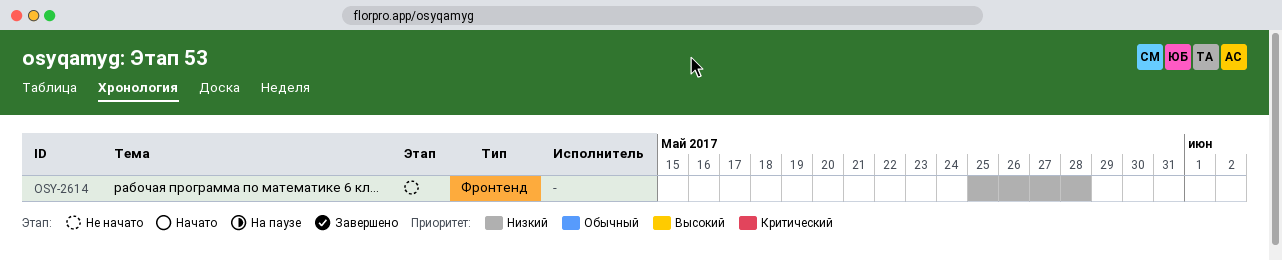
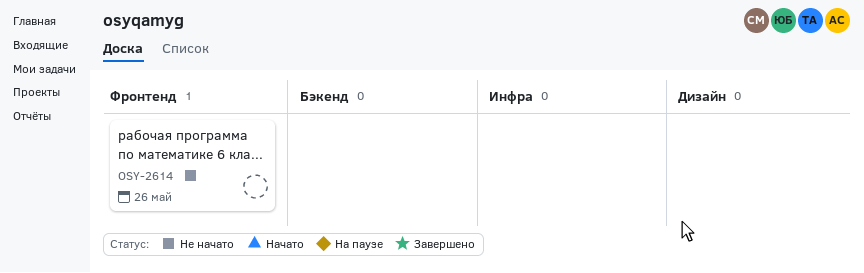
OSY-2614, due: May 28 -> May 26

